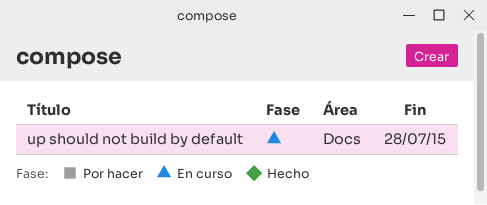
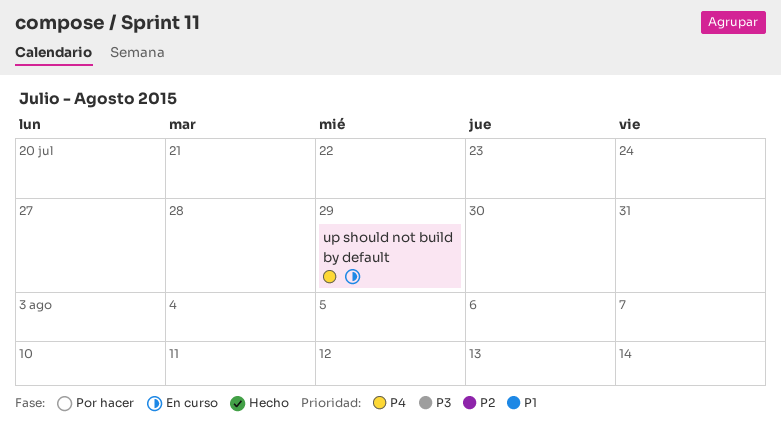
up should not build by default, due: Jul 28 -> Jul 29

